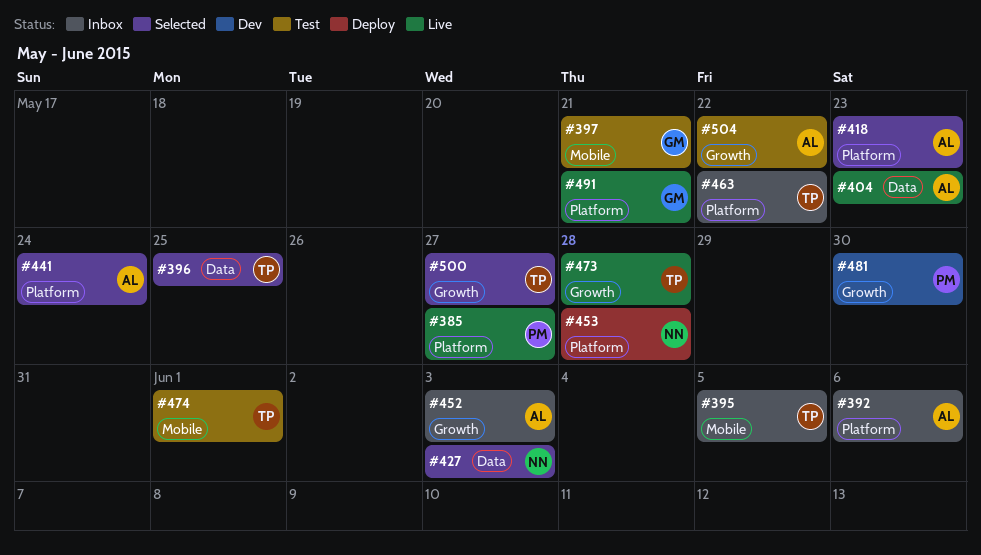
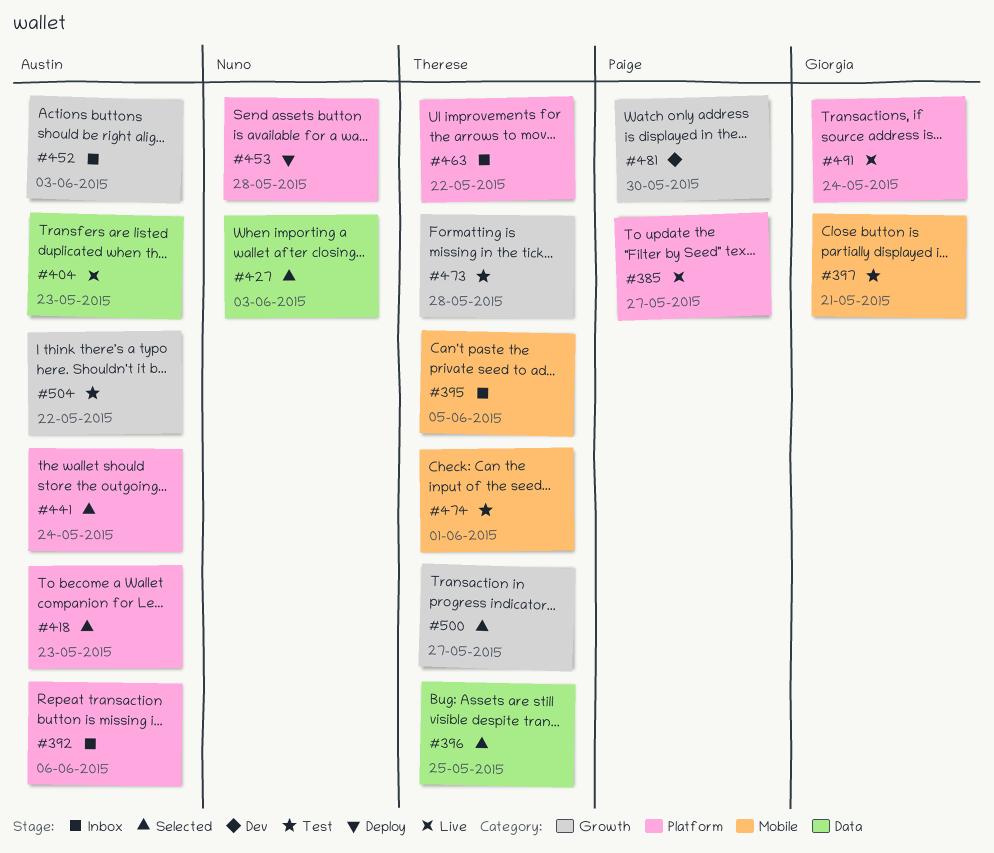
#473, status: Live -> Test
#491, due: May 21 -> May 24

